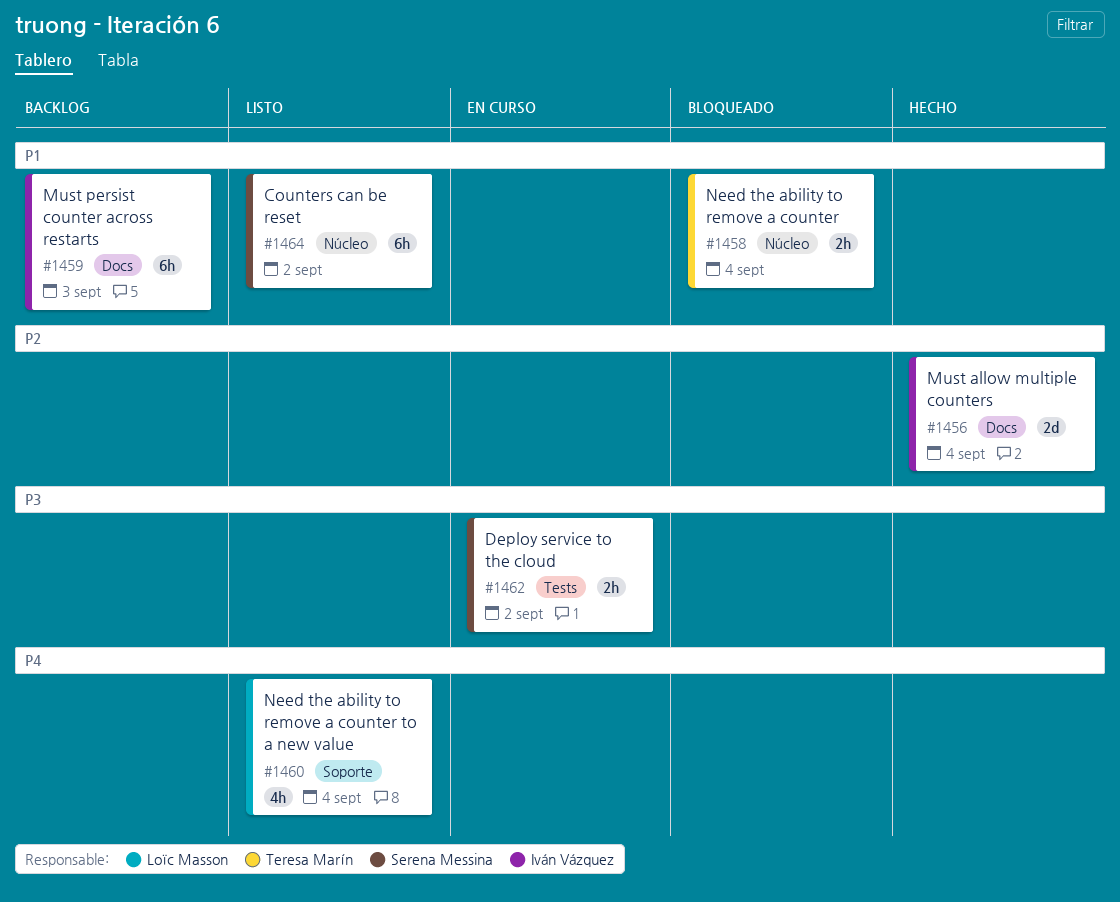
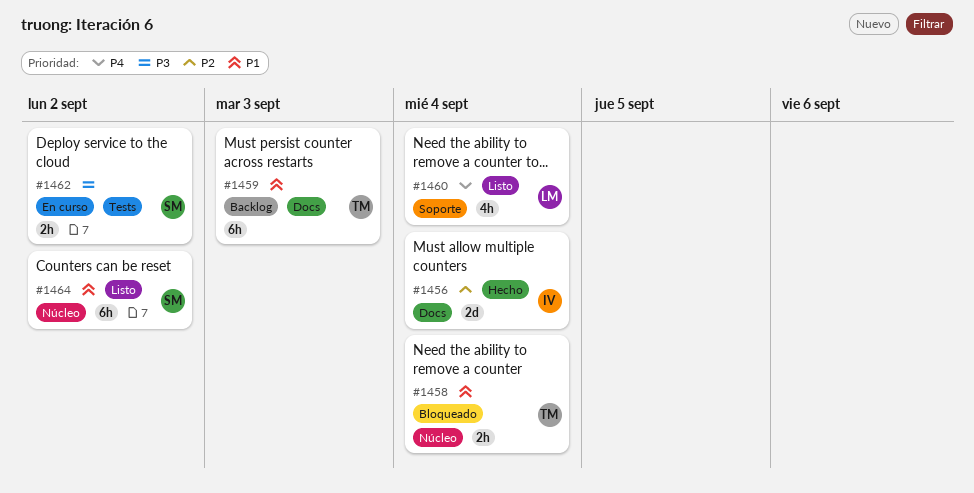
#1459, owner: Iván Vázquez -> Teresa Marín

